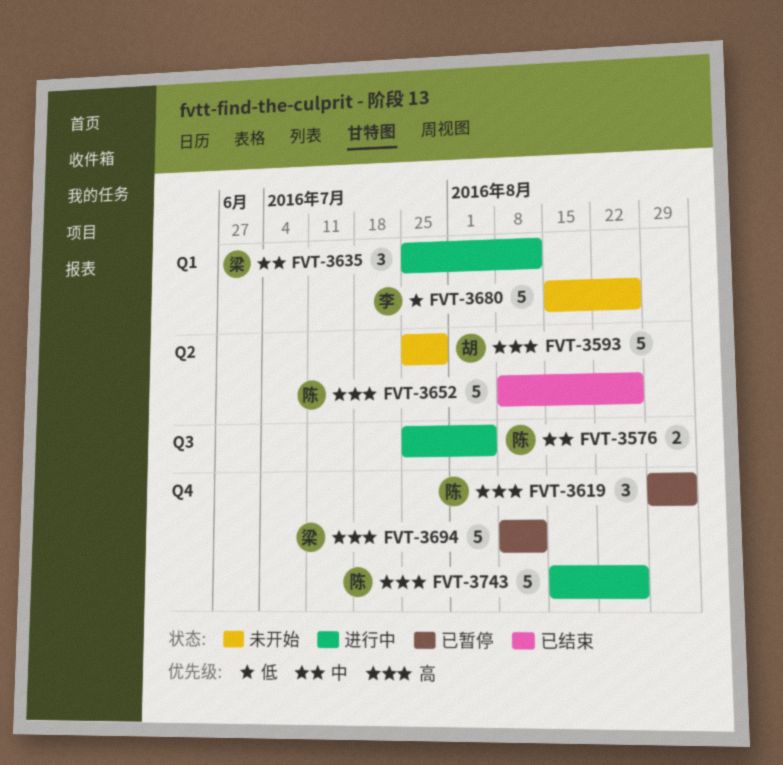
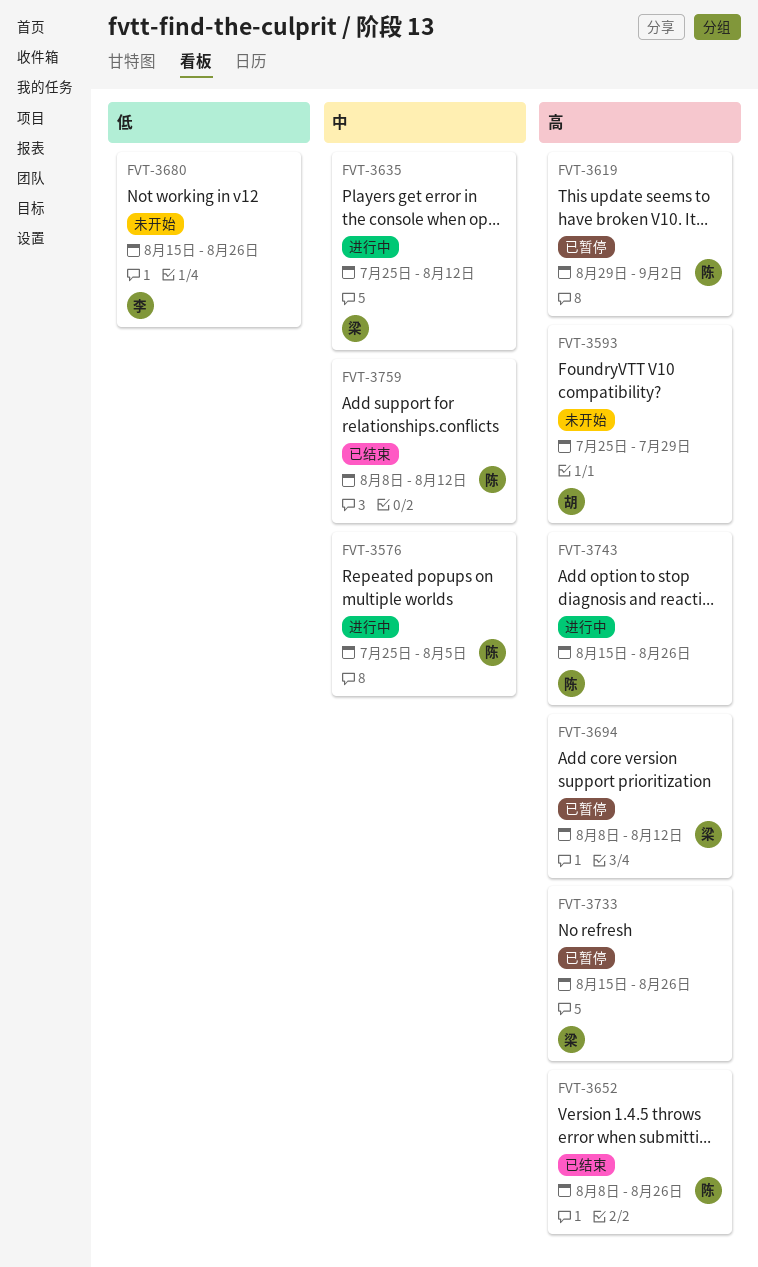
FVT-3733: none -> present
FVT-3759: none -> present

